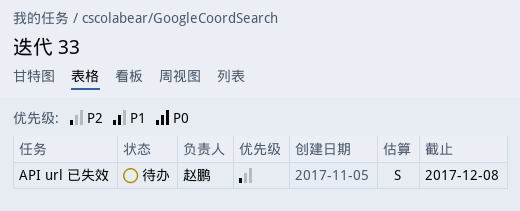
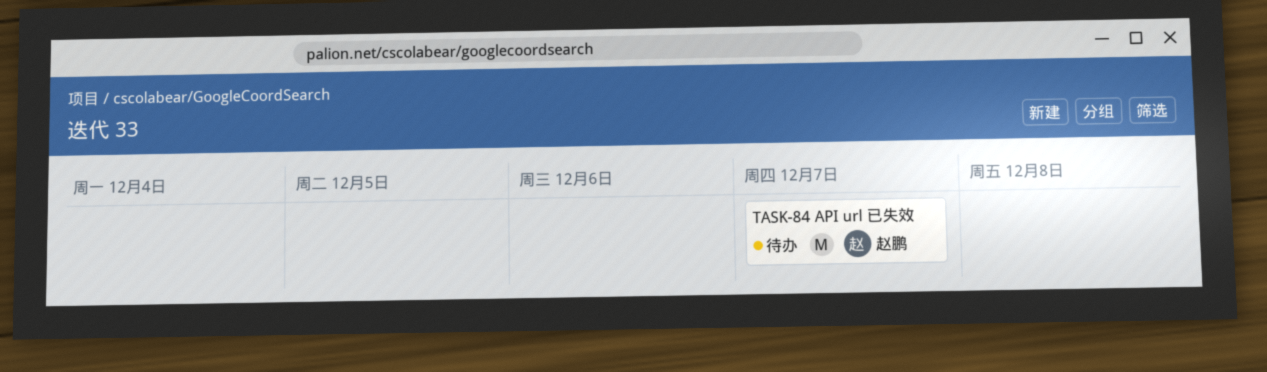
API url 已失效, estimate: S -> M
API url 已失效, due: Dec 8 -> Dec 7

